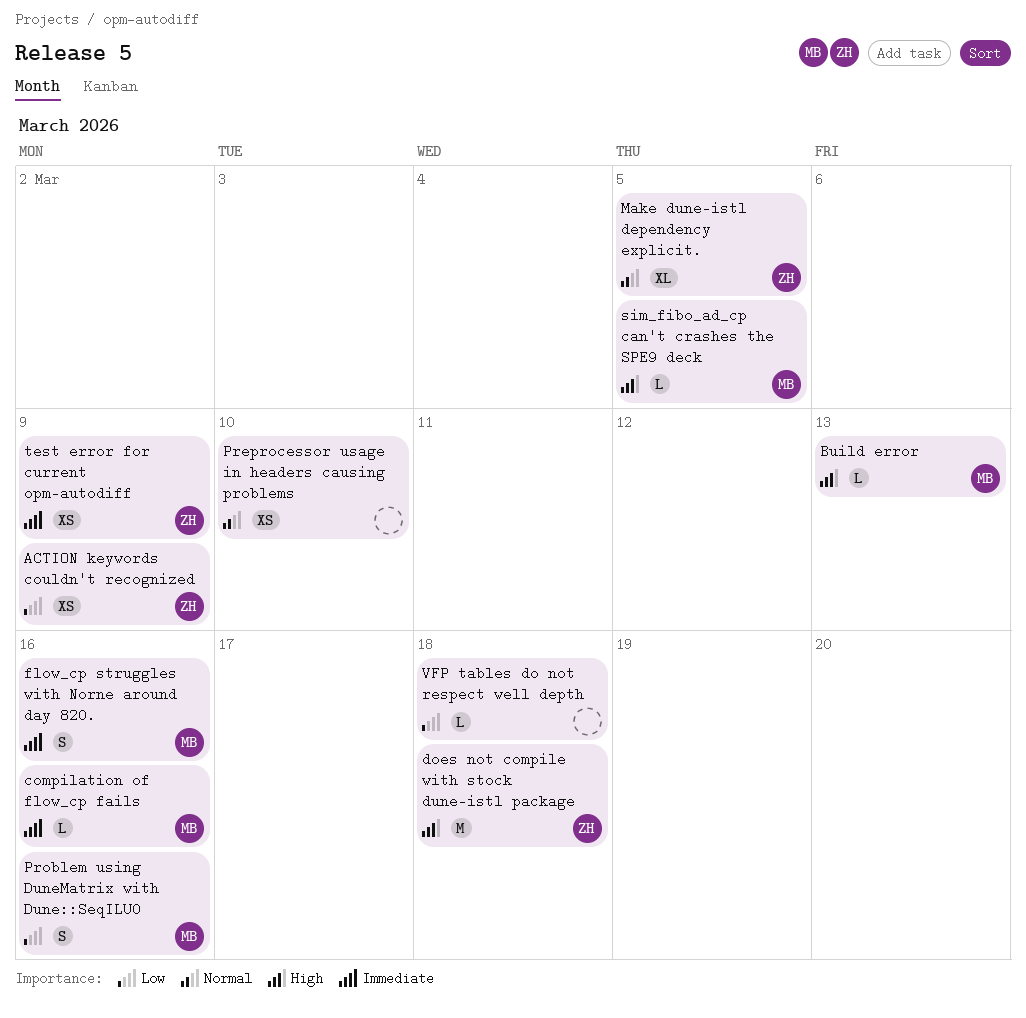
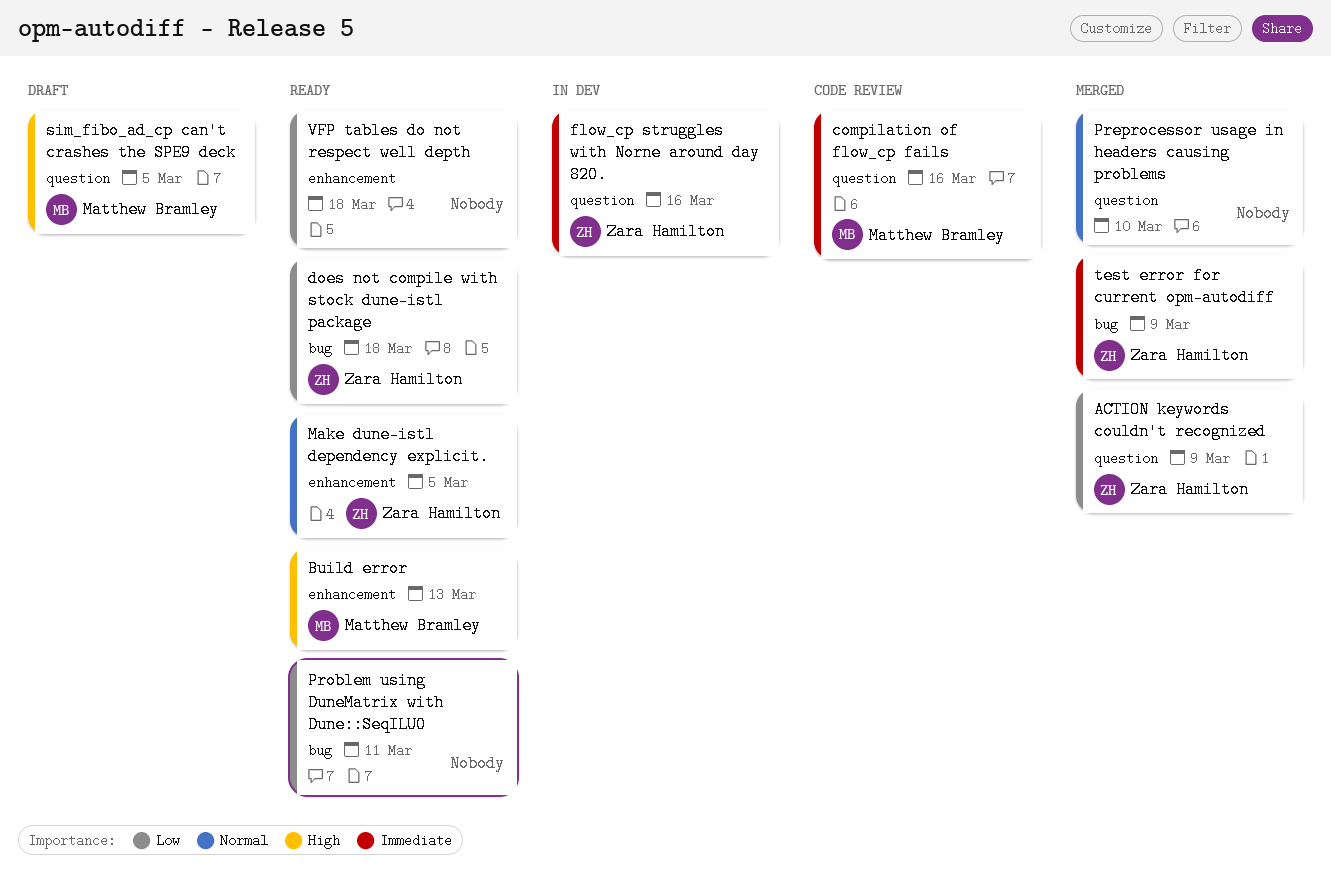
does not compile with stock dune-istl package, priority: High -> Low
flow_cp struggles with Norne around day 820., owner: Matthew Bramley -> Zara Hamilton
Problem using DuneMatrix with Dune::SeqILU0, owner: Matthew Bramley -> none
Problem using DuneMatrix with Dune::SeqILU0, due: Mar 16 -> Mar 11

